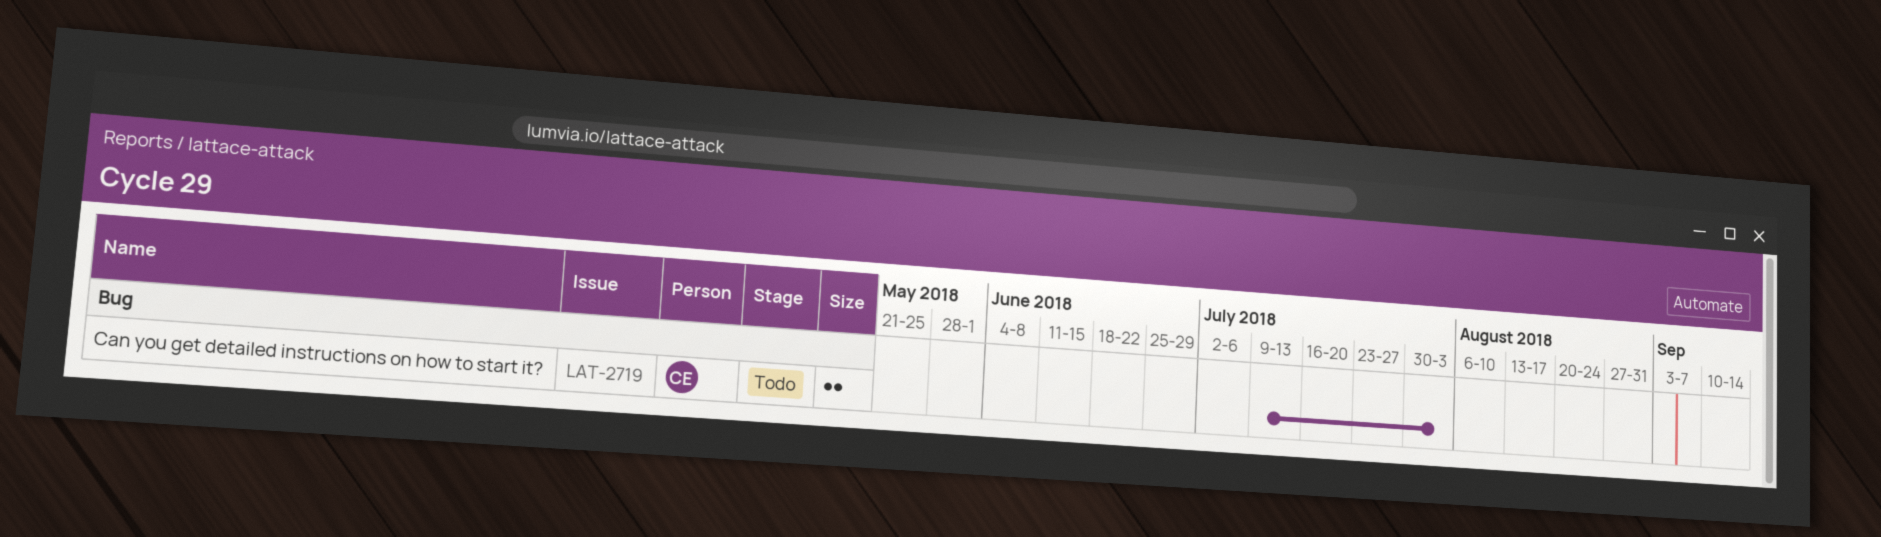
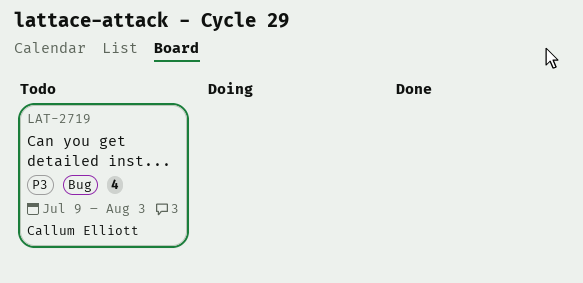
LAT-2719, estimate: 2 -> 4

